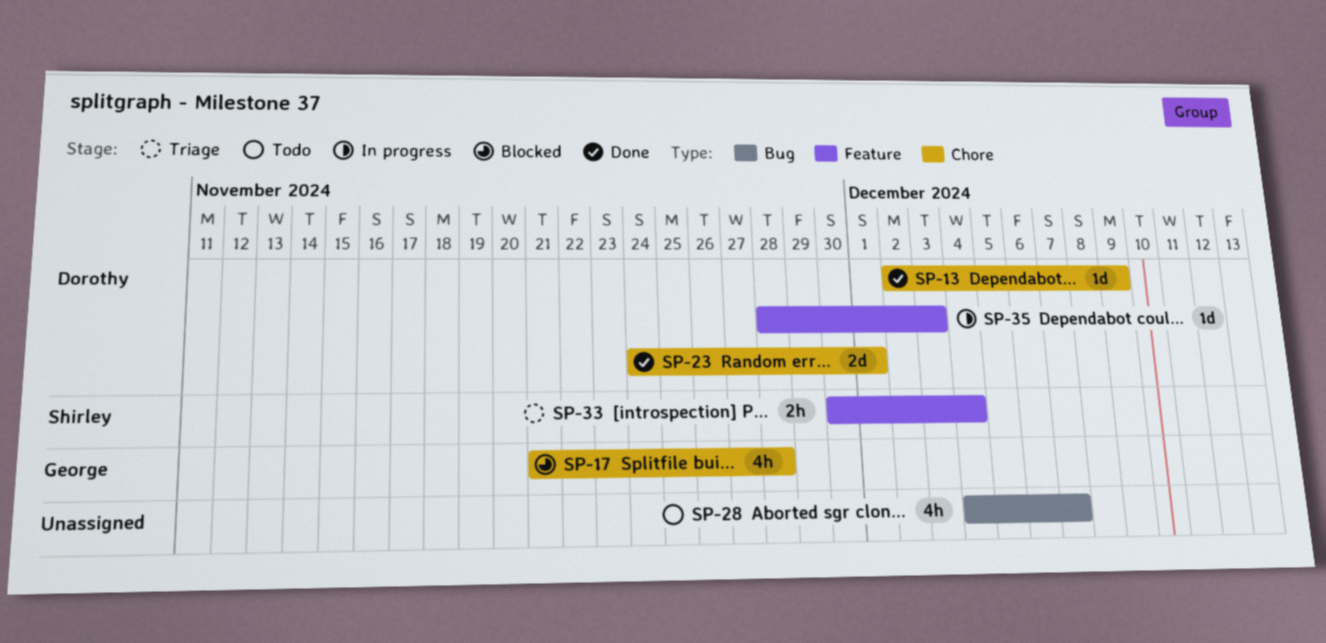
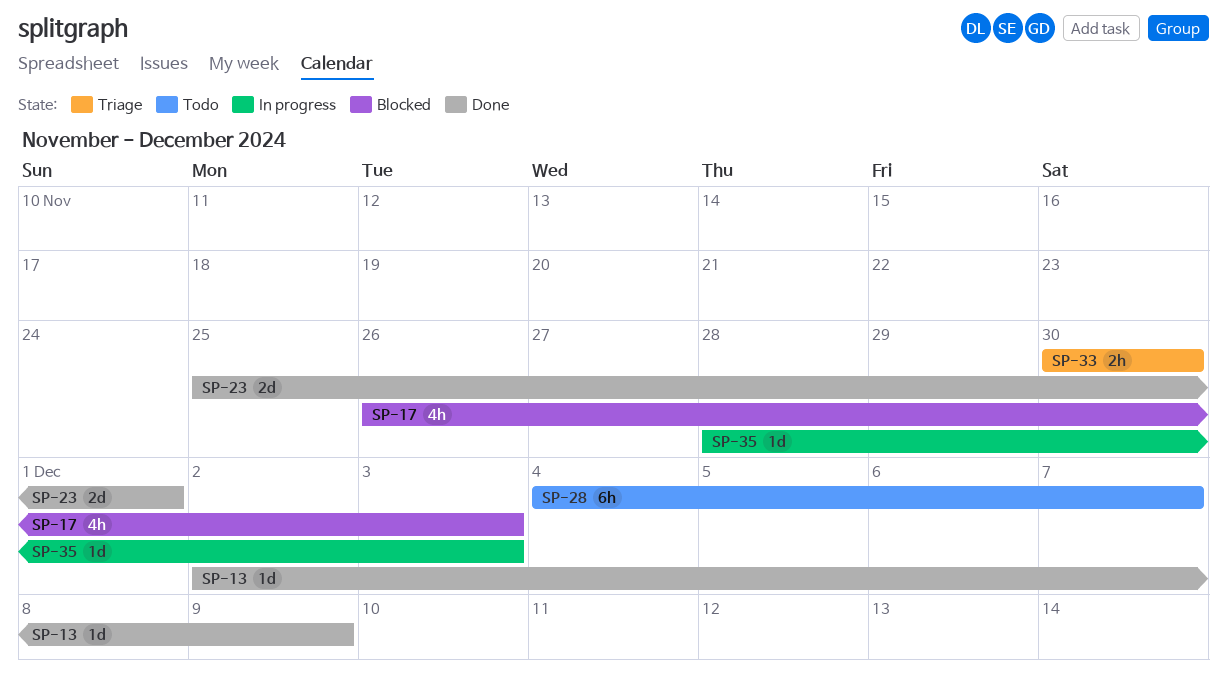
SP-17, start: Nov 21 -> Nov 26
SP-17, due: Nov 28 -> Dec 3
SP-23, start: Nov 24 -> Nov 25
SP-28, estimate: 4h -> 6h
SP-33, due: Dec 4 -> Nov 30

